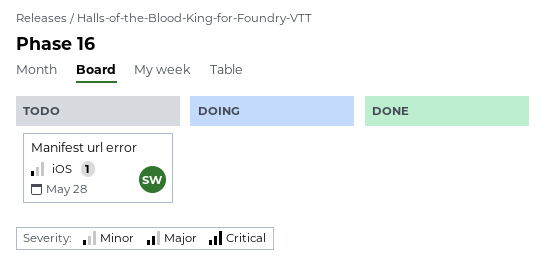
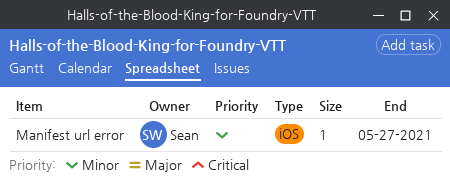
Manifest url error, due: May 28 -> May 27

